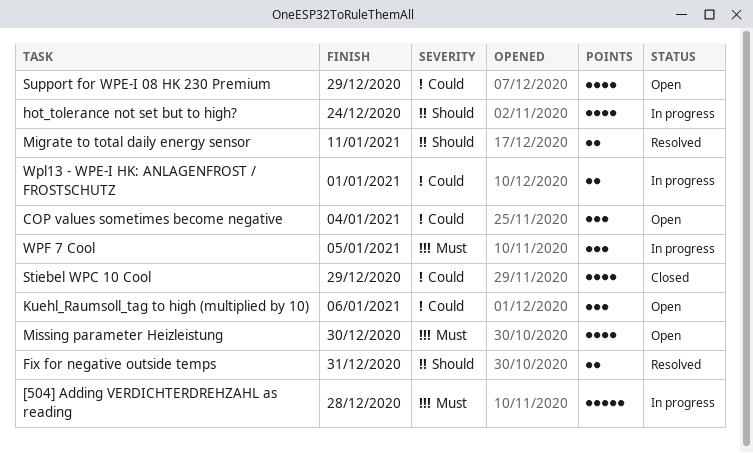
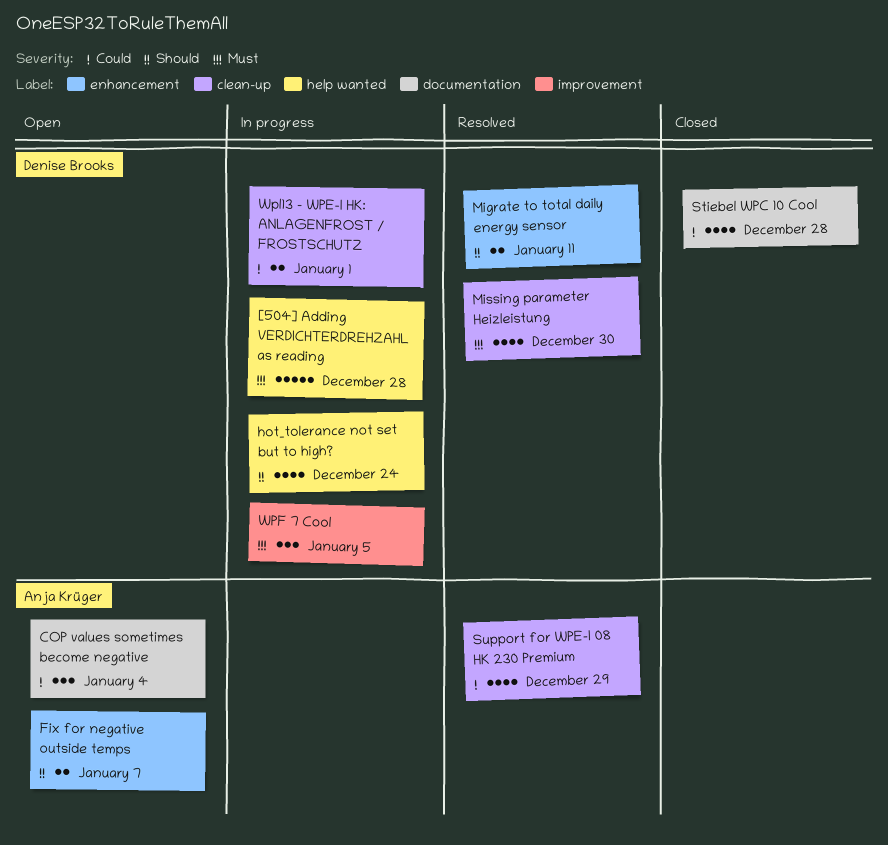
Fix for negative outside temps, status: Resolved -> Open
Fix for negative outside temps, due: Dec 31 -> Jan 7
Kuehl_Raumsoll_tag to high (multiplied by 10): present -> none
Missing parameter Heizleistung, status: Open -> Resolved
Stiebel WPC 10 Cool, due: Dec 29 -> Dec 28
Support for WPE-I 08 HK 230 Premium, status: Open -> Resolved

